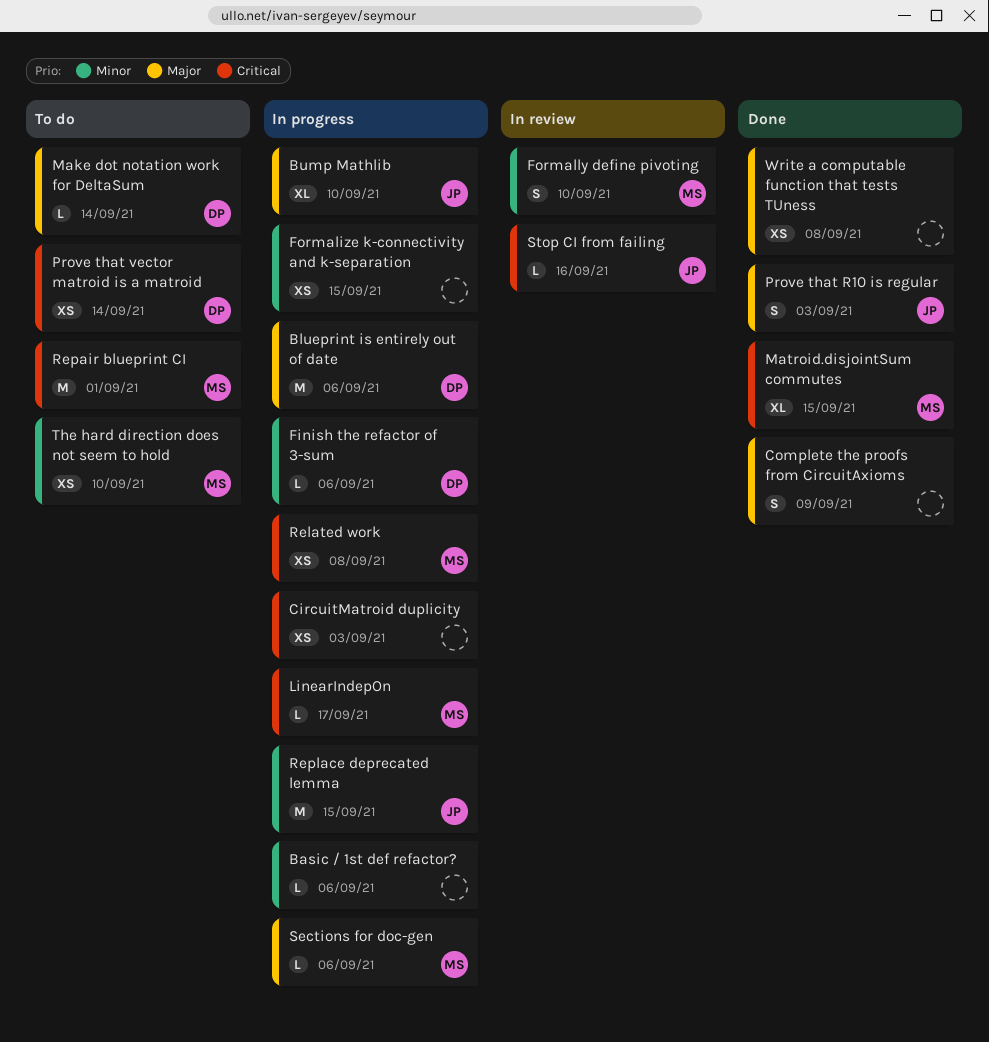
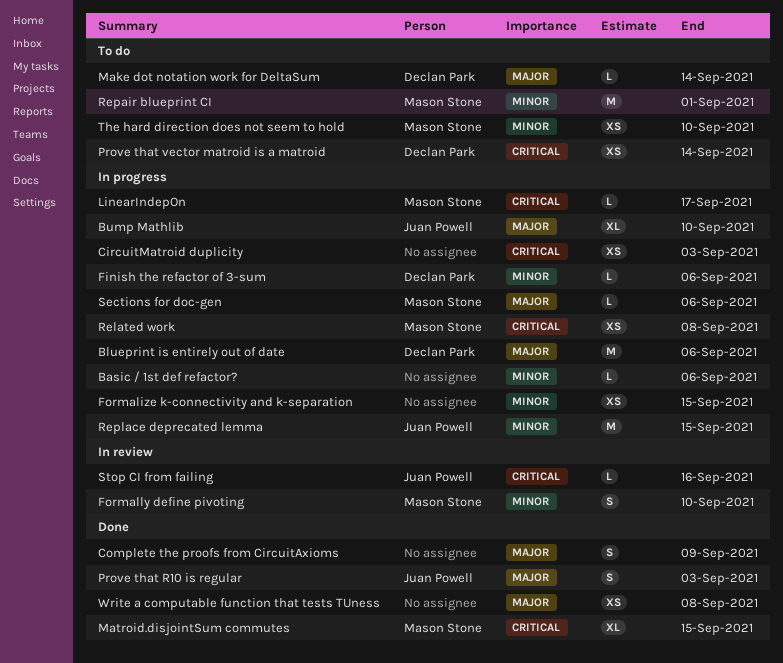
Repair blueprint CI, priority: Critical -> Minor

